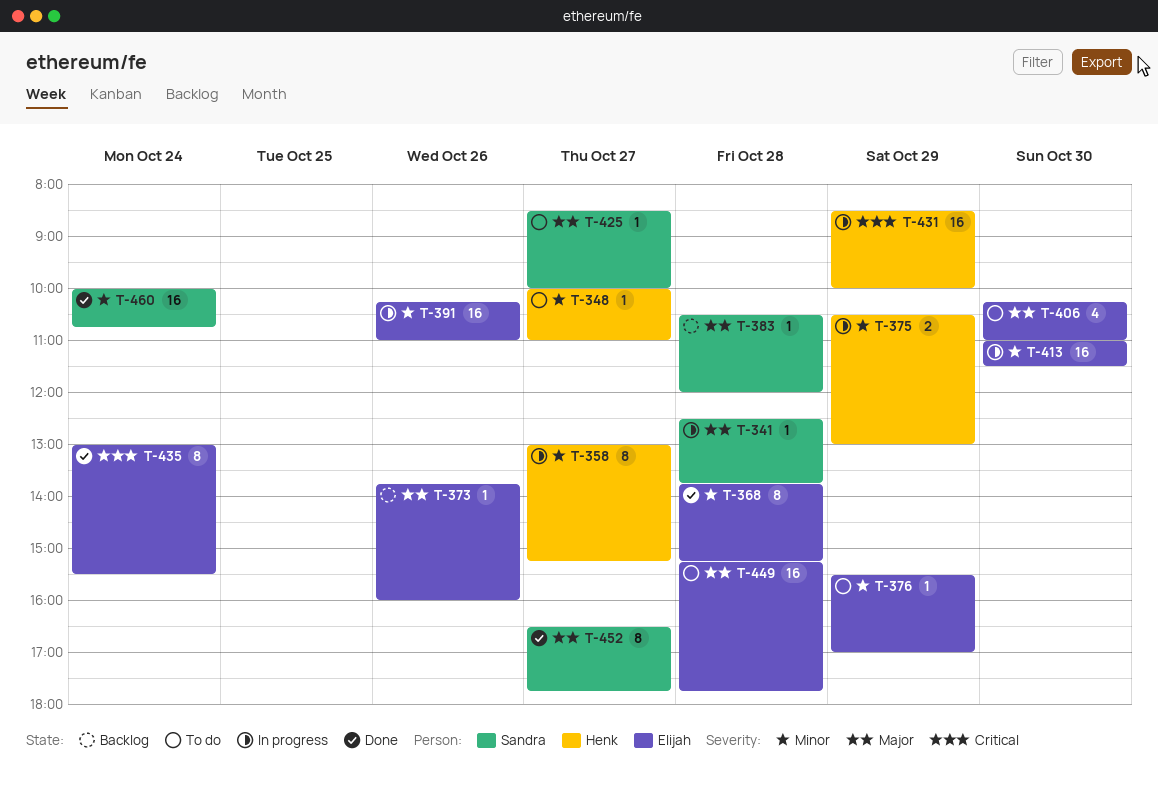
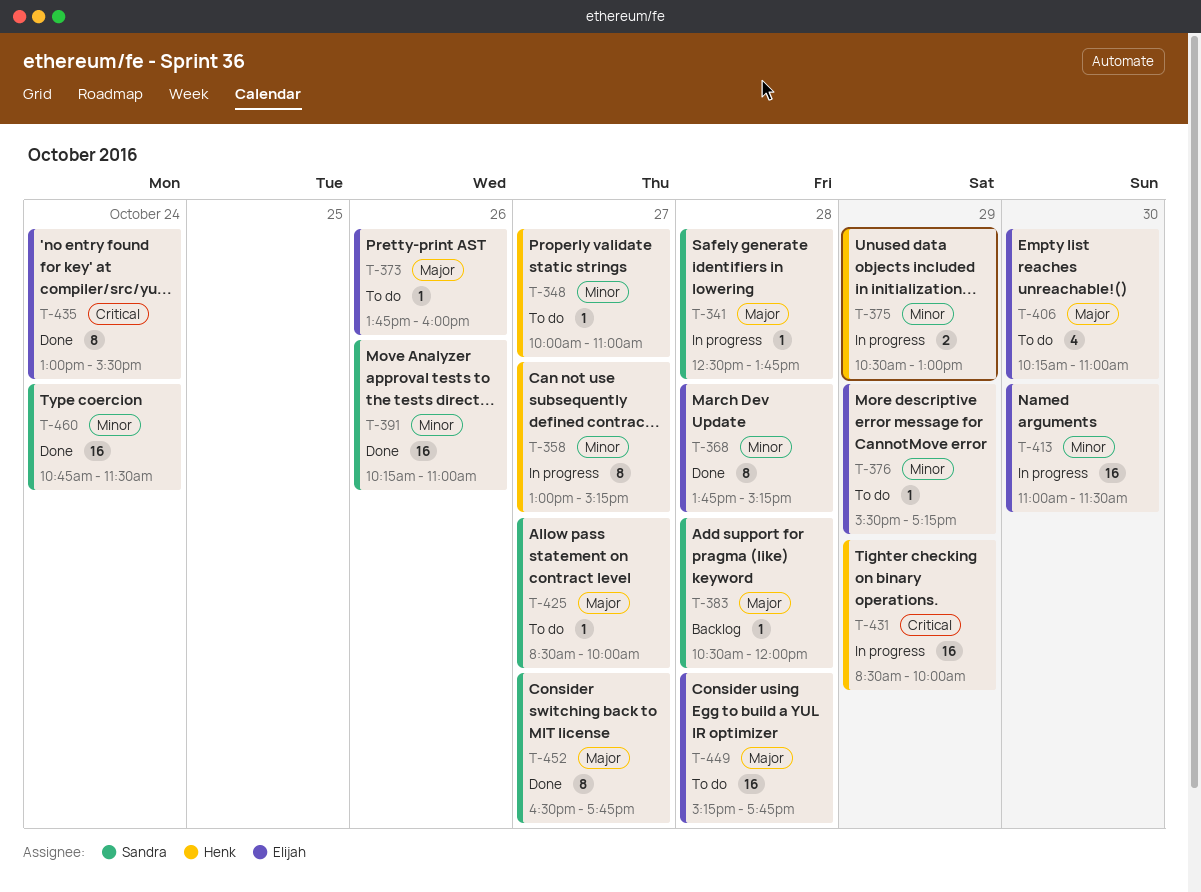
T-373, status: Backlog -> To do
T-376, ends: 17:00 -> 17:15
T-391, status: In progress -> Done
T-391, owner: Elijah -> Sandra
T-460, begins: 10:00 -> 10:45
T-460, ends: 10:45 -> 11:30

